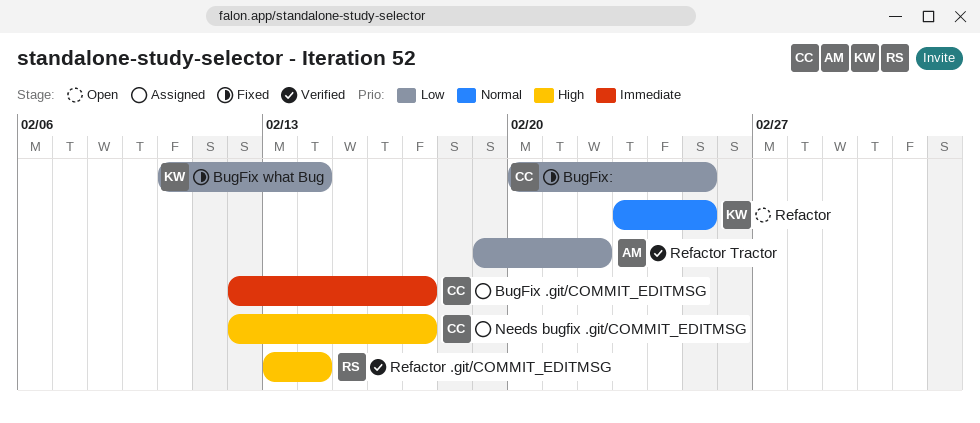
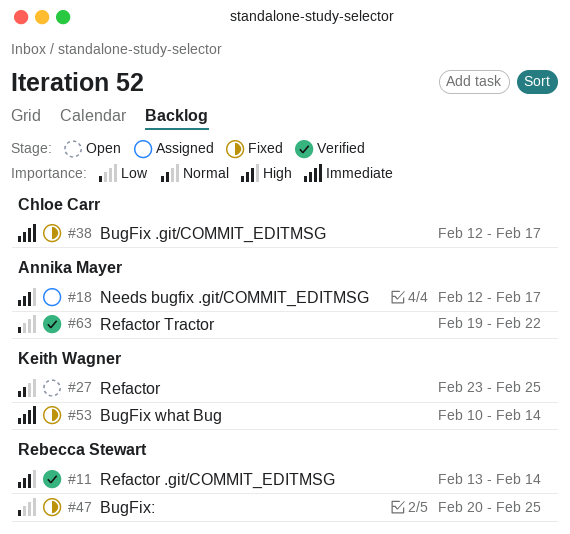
BugFix .git/COMMIT_EDITMSG, status: Assigned -> Fixed
BugFix what Bug, priority: Low -> Immediate
BugFix:, owner: Chloe Carr -> Rebecca Stewart
Needs bugfix .git/COMMIT_EDITMSG, owner: Chloe Carr -> Annika Mayer

